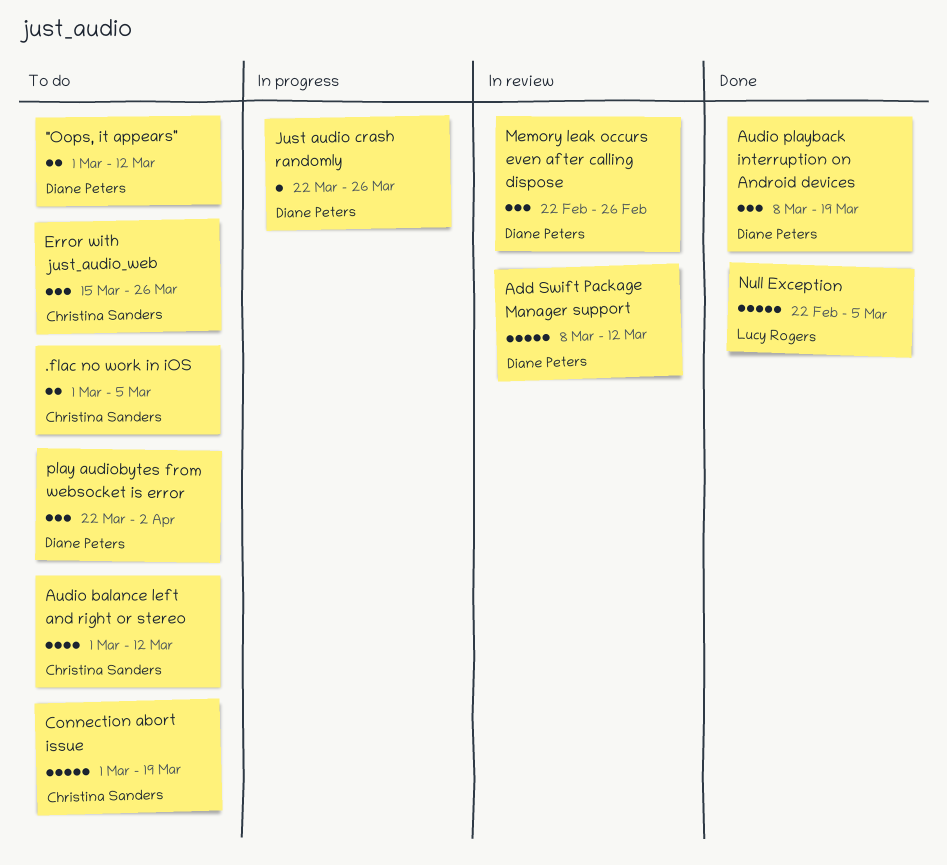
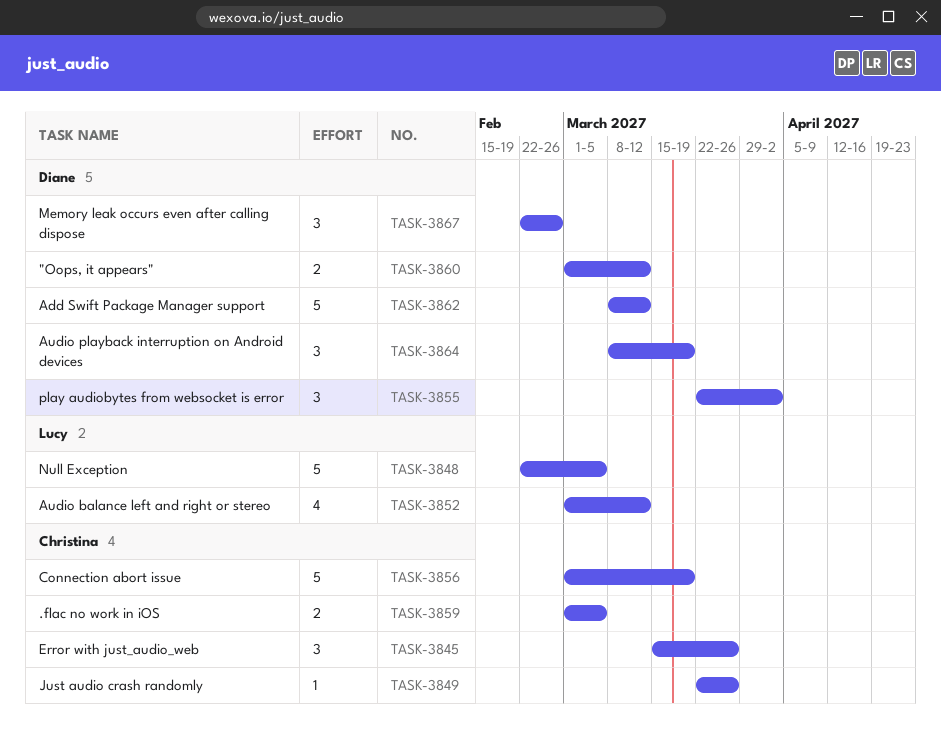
Audio balance left and right or stereo, owner: Christina Sanders -> Lucy Rogers
Just audio crash randomly, owner: Diane Peters -> Christina Sanders

